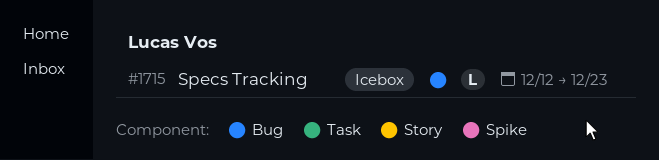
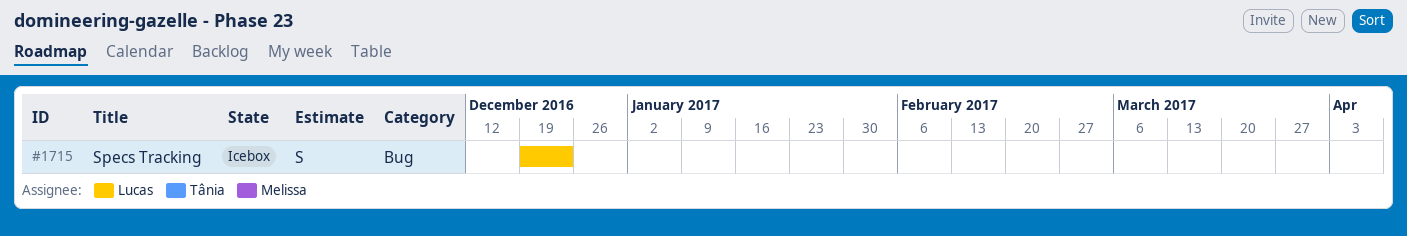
#1715, estimate: L -> S
#1715, start: Dec 12 -> Dec 19

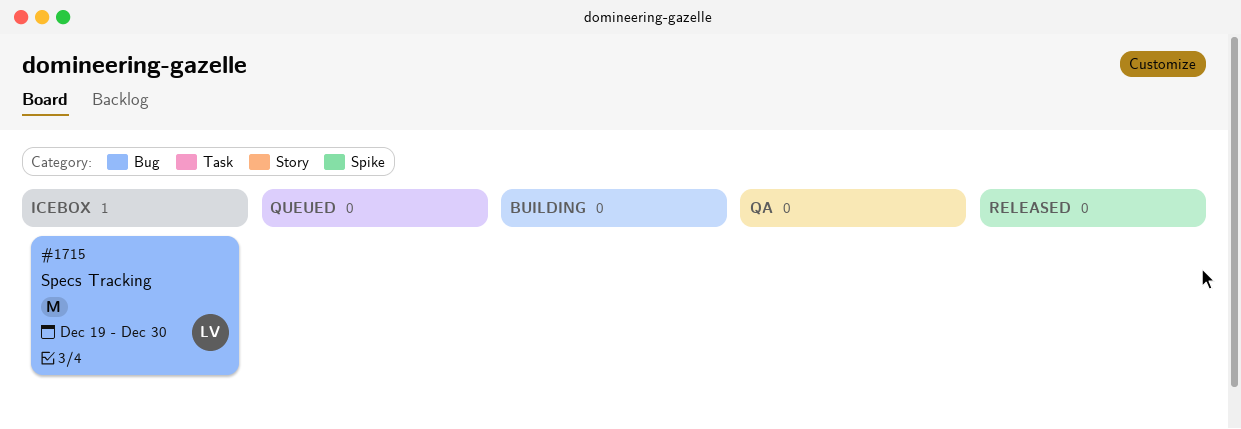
#1715, estimate: S -> M
#1715, due: Dec 23 -> Dec 30

